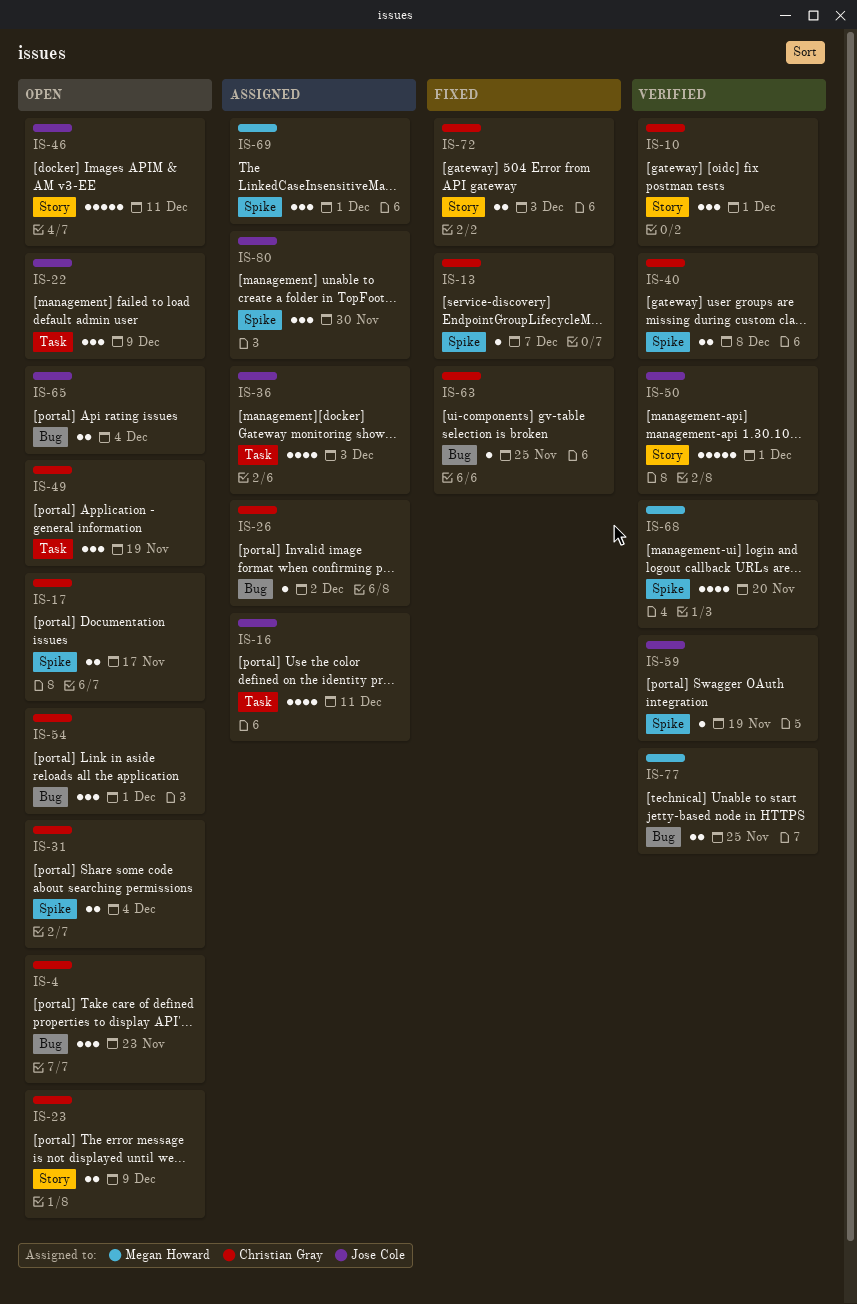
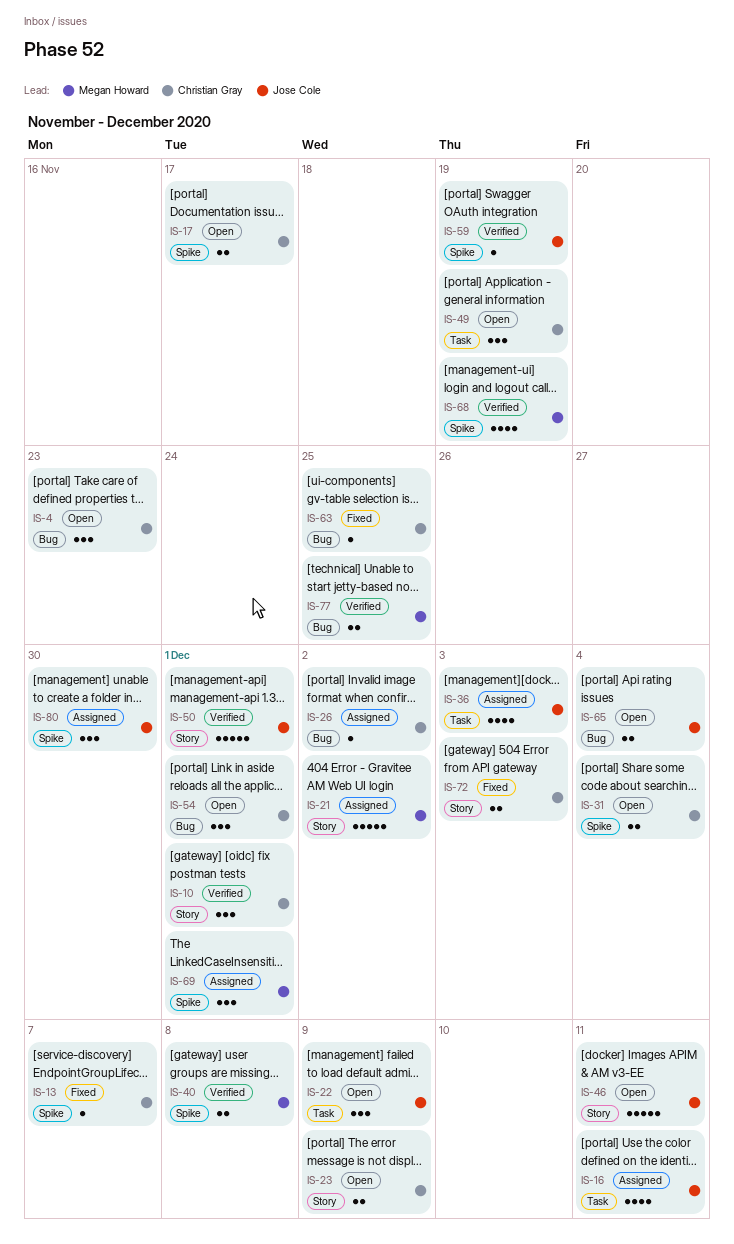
IS-21: none -> present
IS-40, owner: Christian Gray -> Megan Howard
IS-68, due: Nov 20 -> Nov 19

